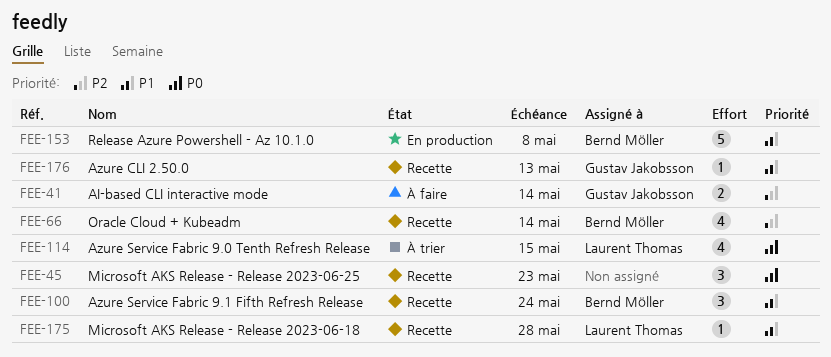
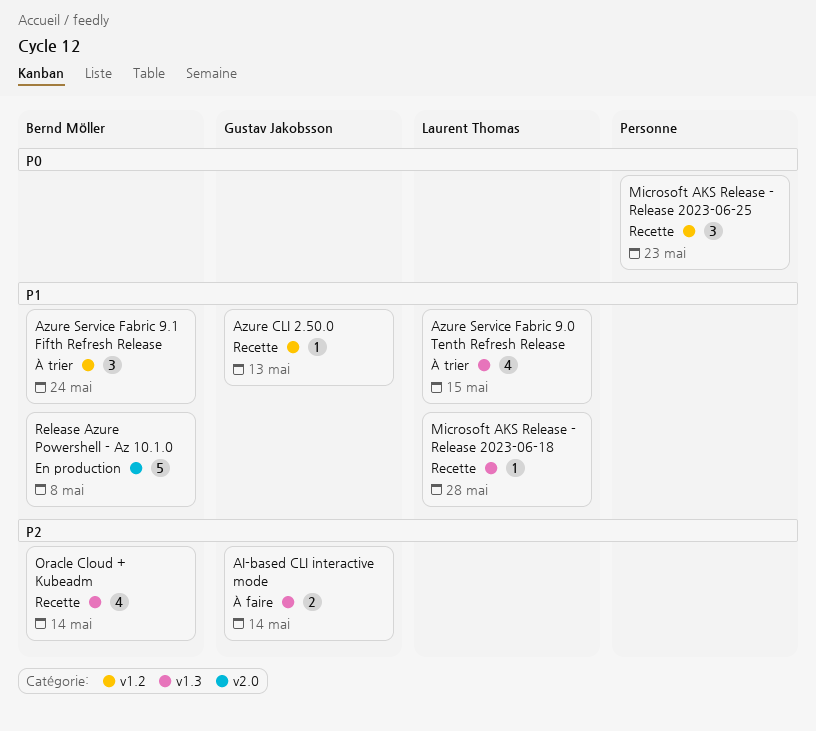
Azure Service Fabric 9.0 Tenth Refresh Release, priority: P0 -> P1
Azure Service Fabric 9.1 Fifth Refresh Release, status: Recette -> À trier

